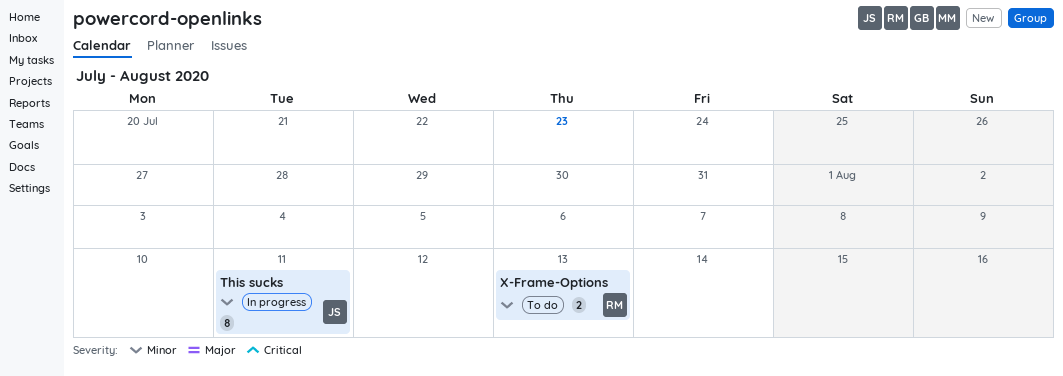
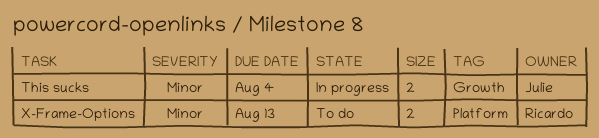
This sucks, estimate: 8 -> 2
This sucks, due: Aug 11 -> Aug 4

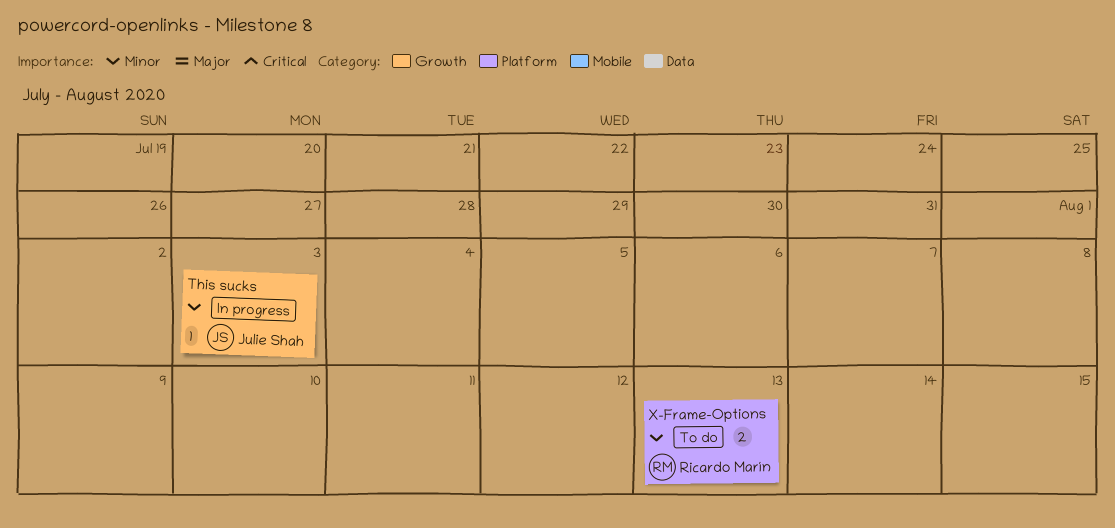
This sucks, estimate: 2 -> 1
This sucks, due: Aug 4 -> Aug 3

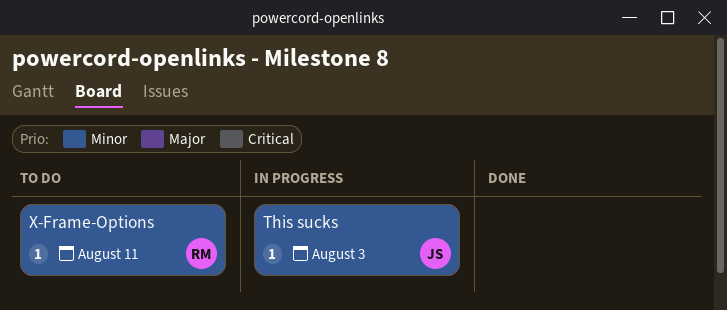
X-Frame-Options, estimate: 2 -> 1
X-Frame-Options, due: Aug 13 -> Aug 11

